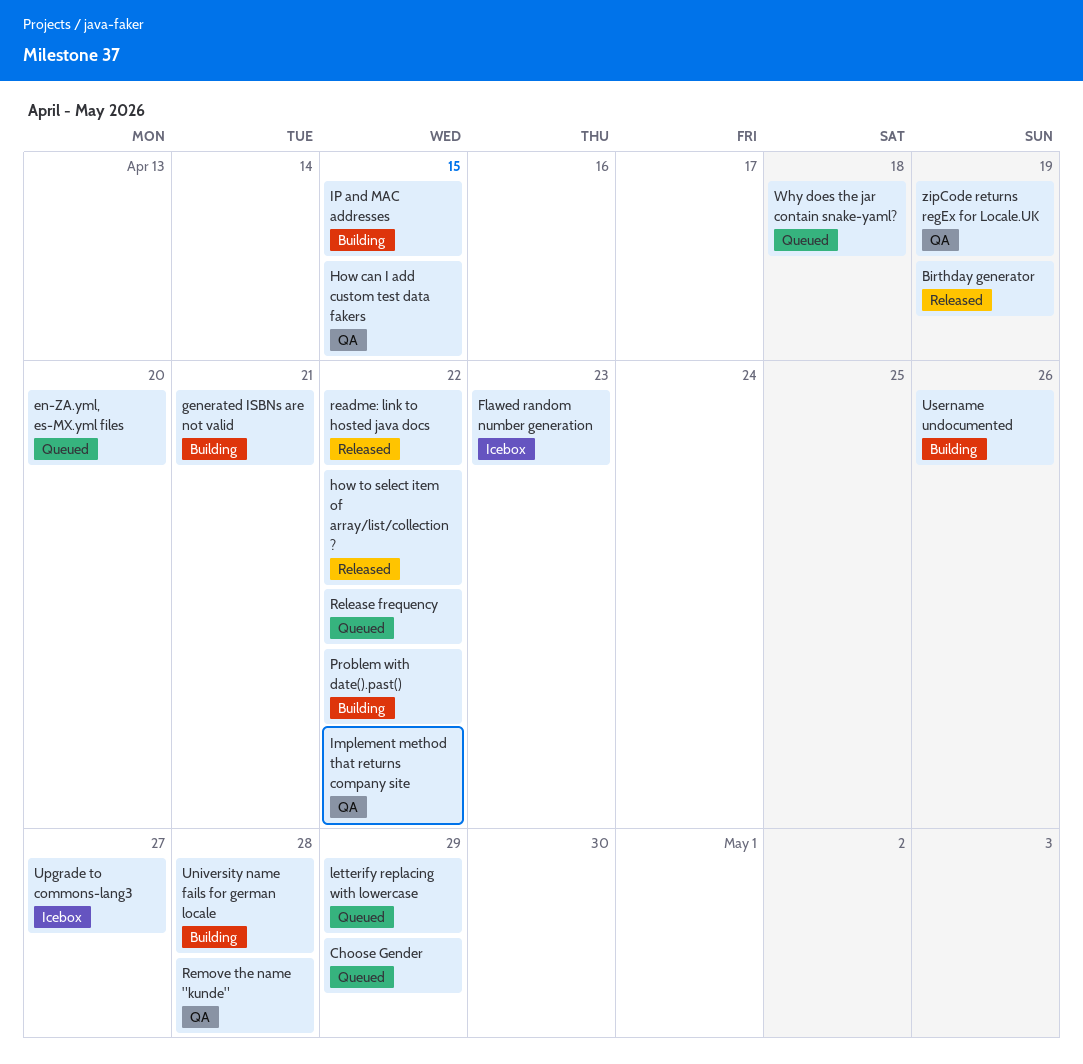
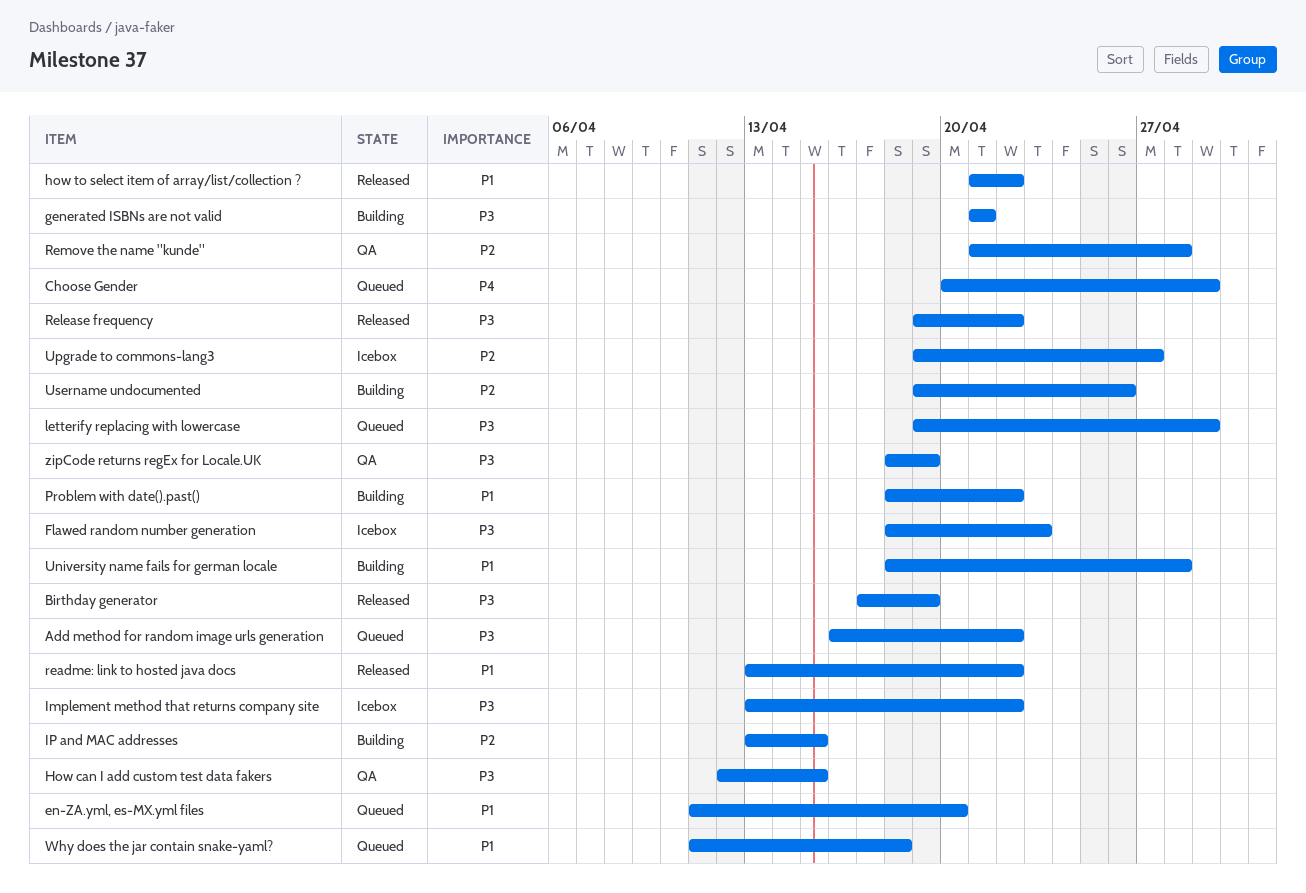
Add method for random image urls generation: none -> present
Implement method that returns company site, status: QA -> Icebox
Release frequency, status: Queued -> Released

